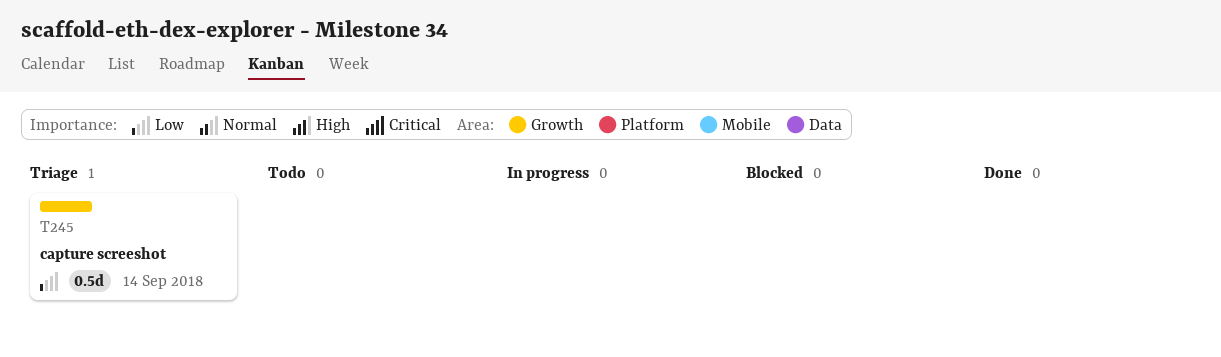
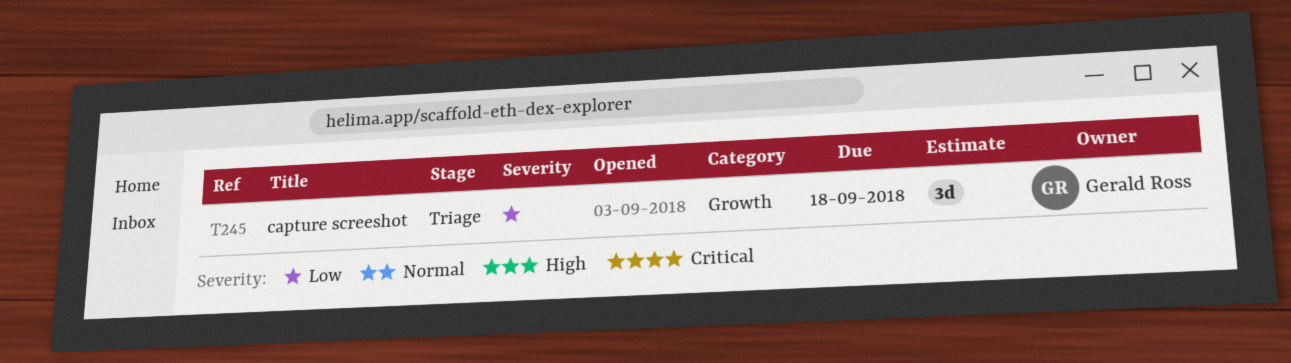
T245, estimate: 0.5d -> 3d
T245, due: Sep 14 -> Sep 18

